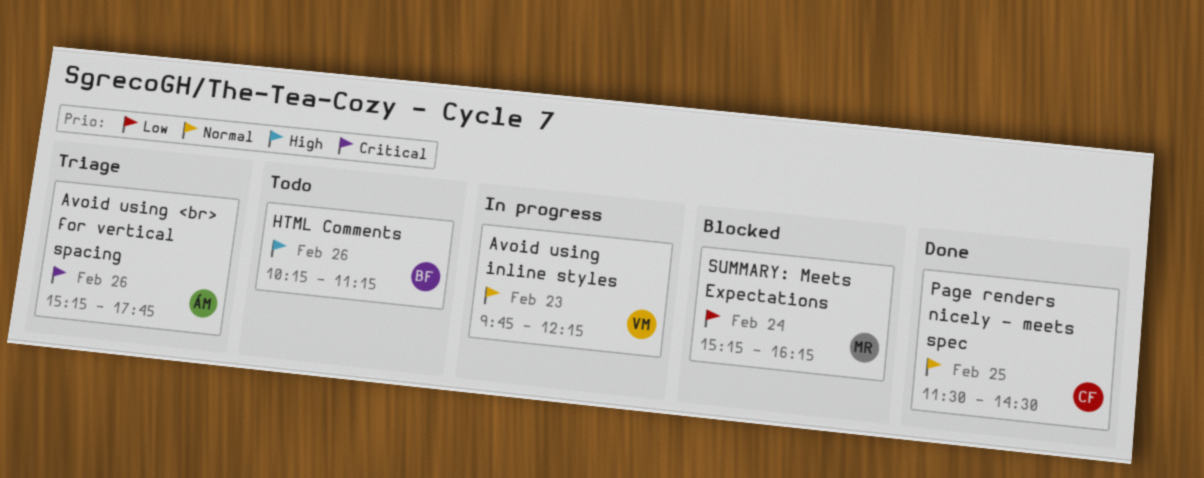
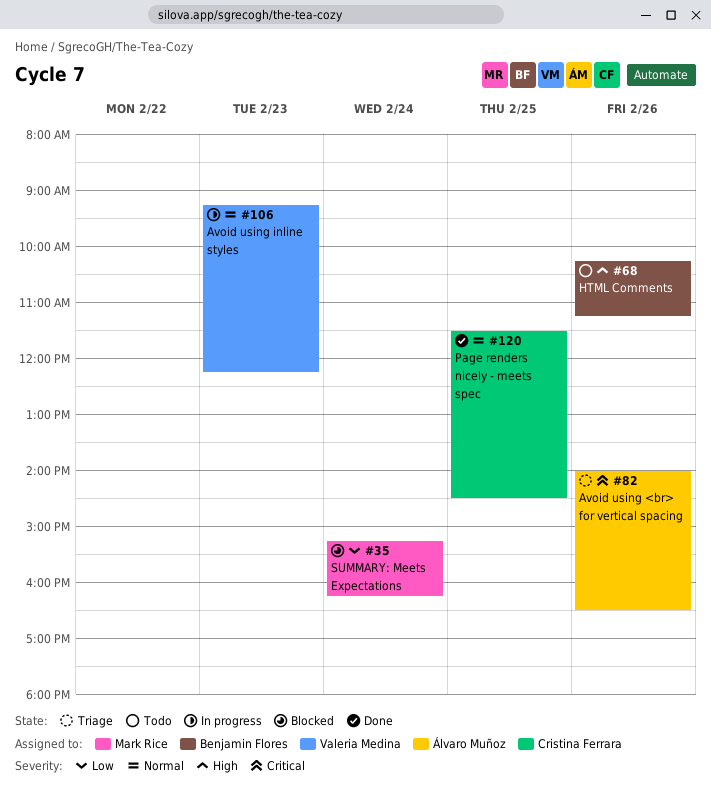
Avoid using <br> for vertical spacing, begins: 15:15 -> 14:00
Avoid using <br> for vertical spacing, ends: 17:45 -> 16:30
Avoid using inline styles, begins: 09:45 -> 09:15

